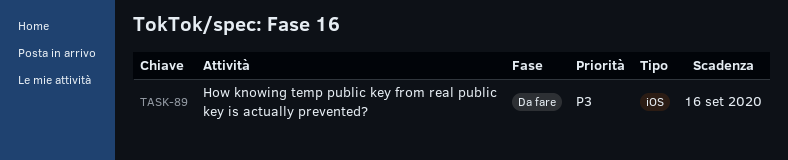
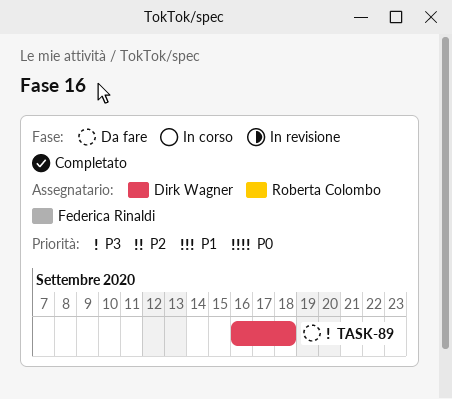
TASK-89, due: Sep 16 -> Sep 18

